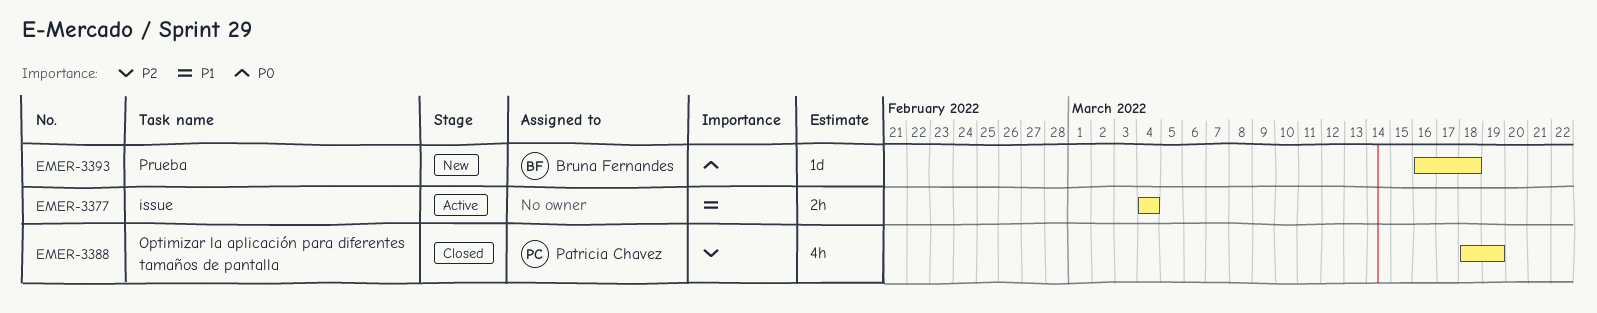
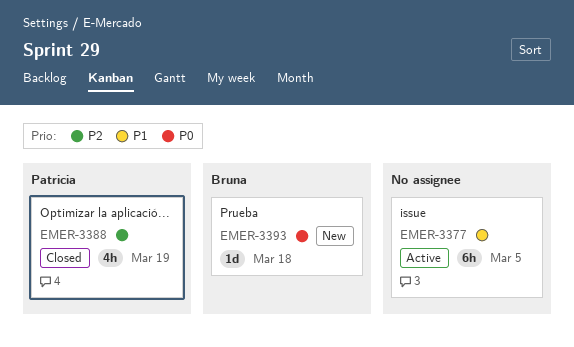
EMER-3377, estimate: 2h -> 6h
EMER-3377, due: Mar 4 -> Mar 5

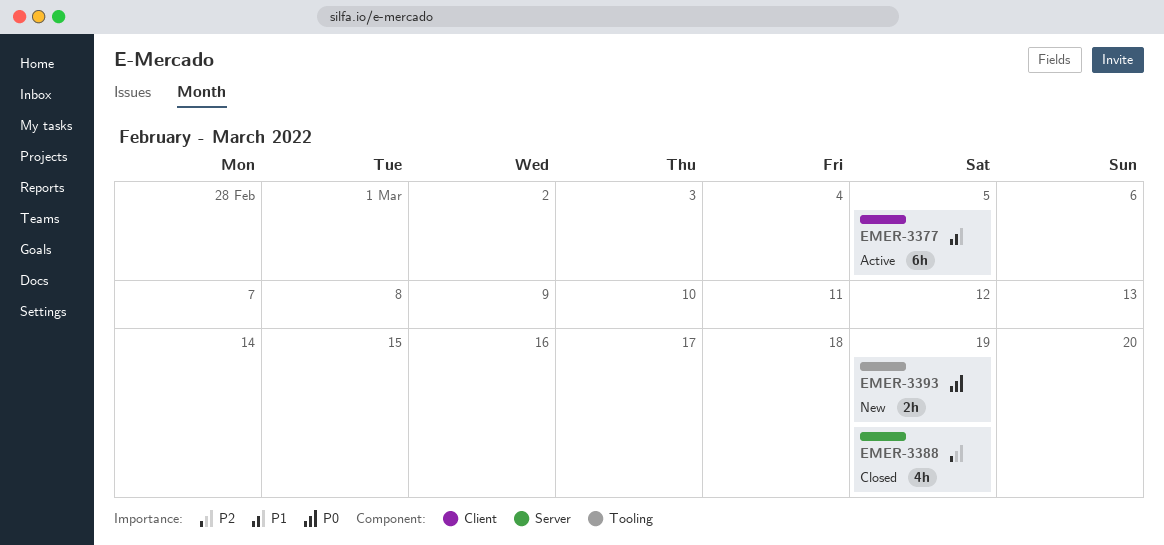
EMER-3393, estimate: 1d -> 2h
EMER-3393, due: Mar 18 -> Mar 19

